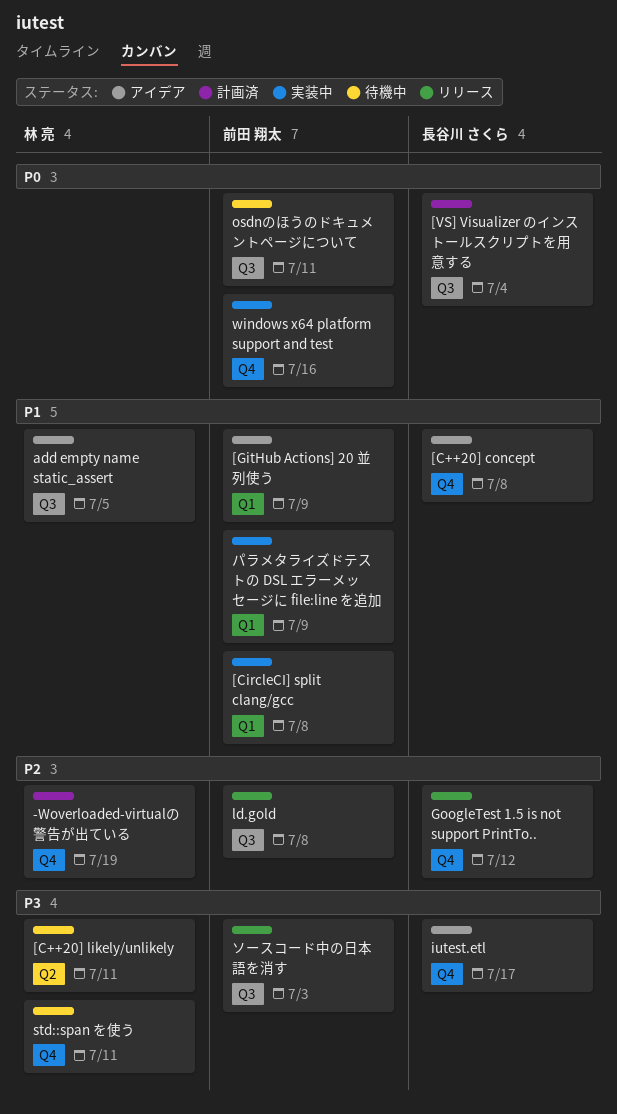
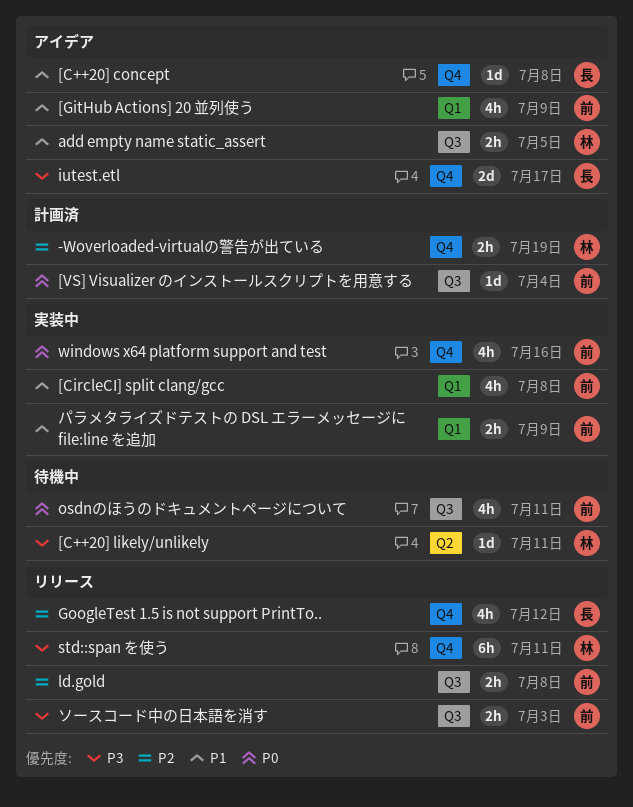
[VS] Visualizer のインストールスクリプトを用意する, owner: 長谷川 さくら -> 前田 翔太
std::span を使う, status: 待機中 -> リリース

